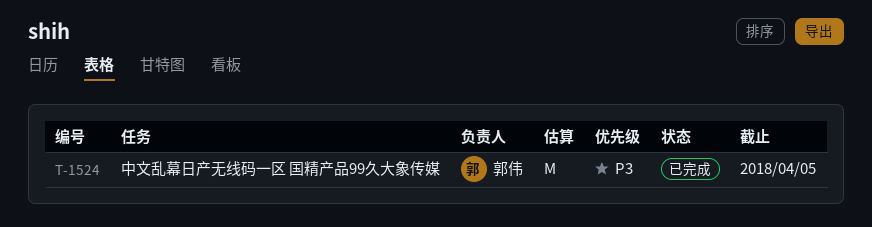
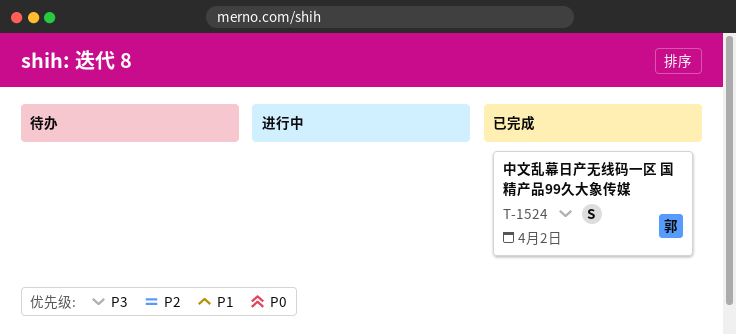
T-1524, estimate: M -> S
T-1524, due: Apr 5 -> Apr 2

